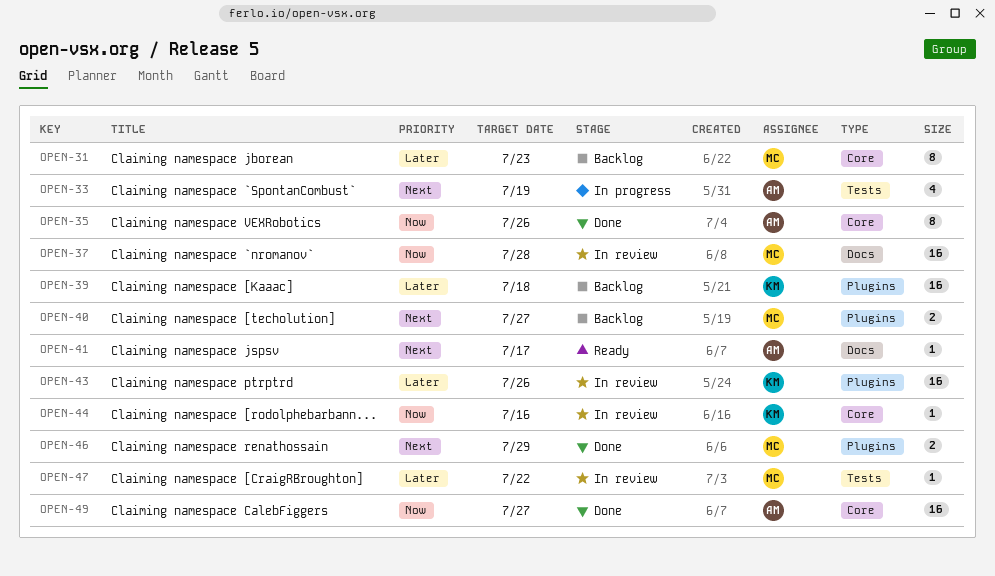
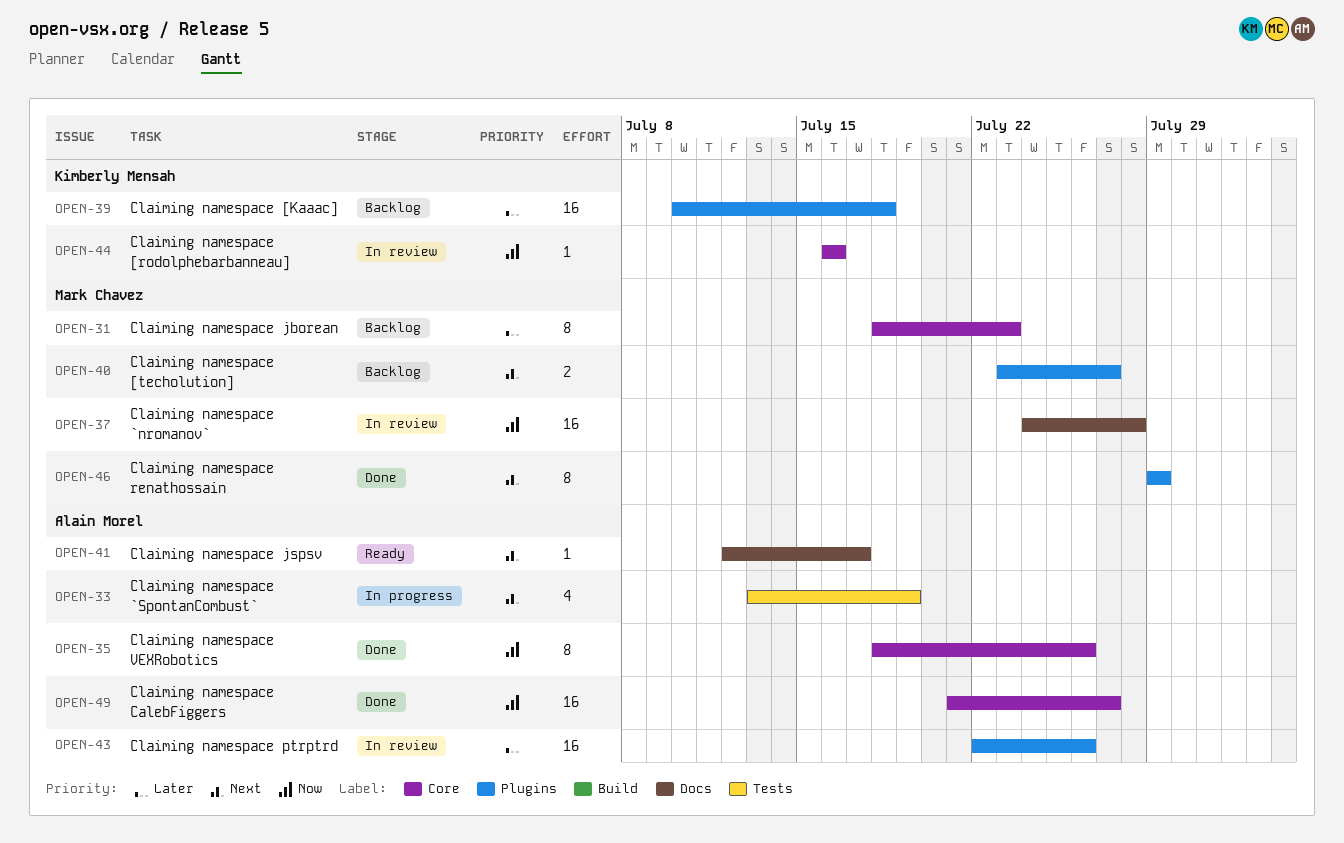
OPEN-43, owner: Kimberly Mensah -> Alain Morel
OPEN-46, estimate: 2 -> 8
OPEN-47: present -> none

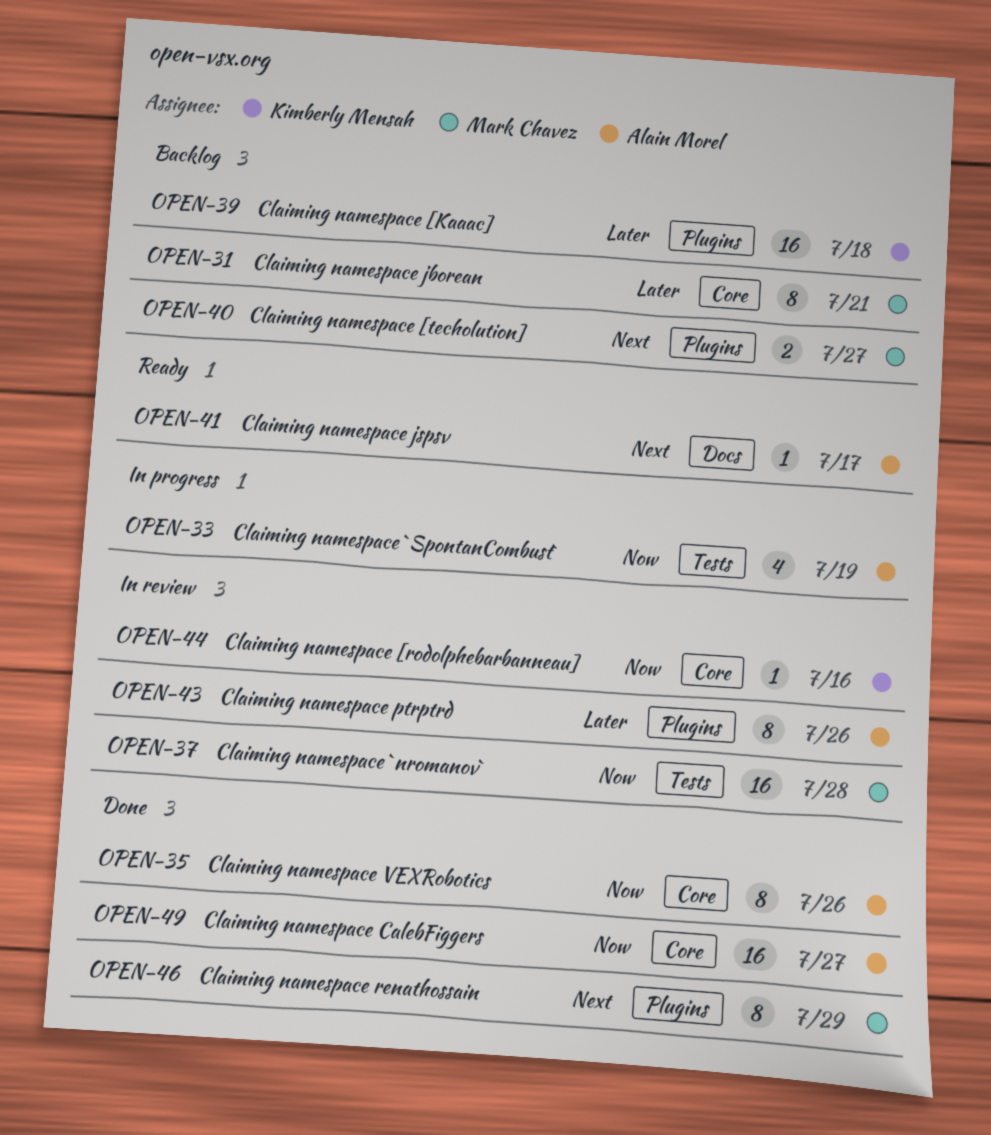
OPEN-31, due: Jul 23 -> Jul 21
OPEN-33, priority: Next -> Now
OPEN-37, label: Docs -> Tests
OPEN-43, estimate: 16 -> 8

